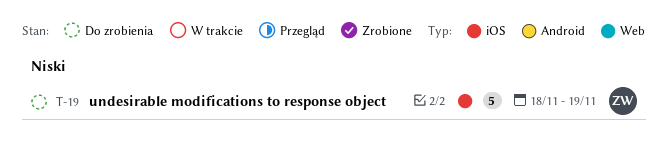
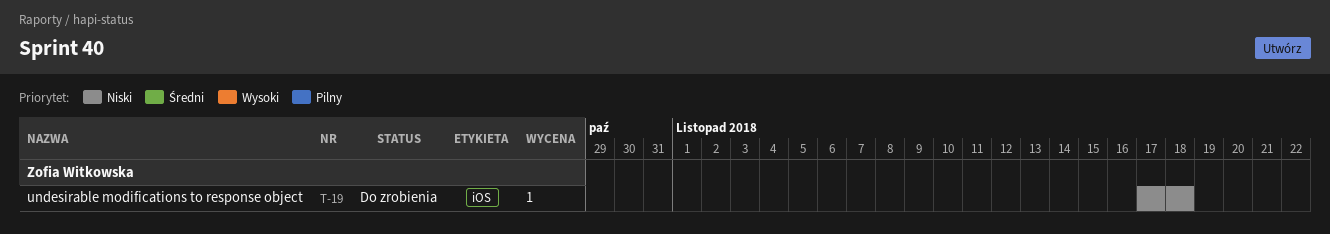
T-19, estimate: 5 -> 1
T-19, start: Nov 18 -> Nov 17
T-19, due: Nov 19 -> Nov 18

